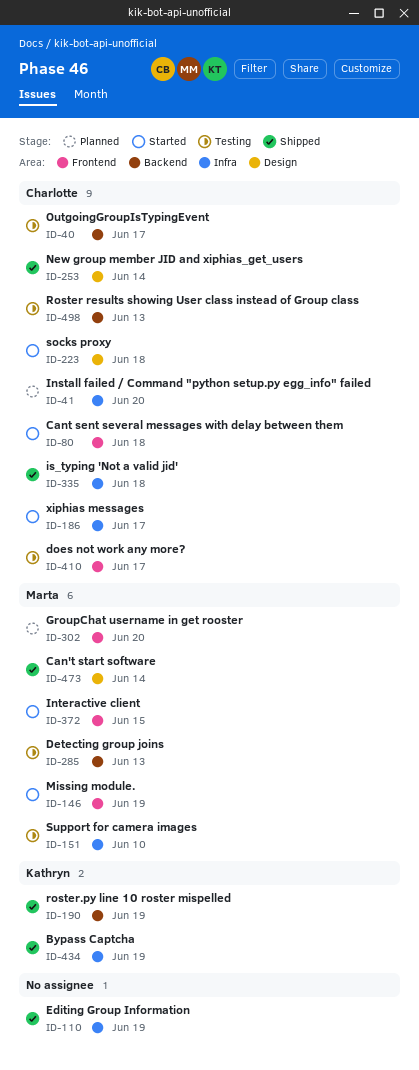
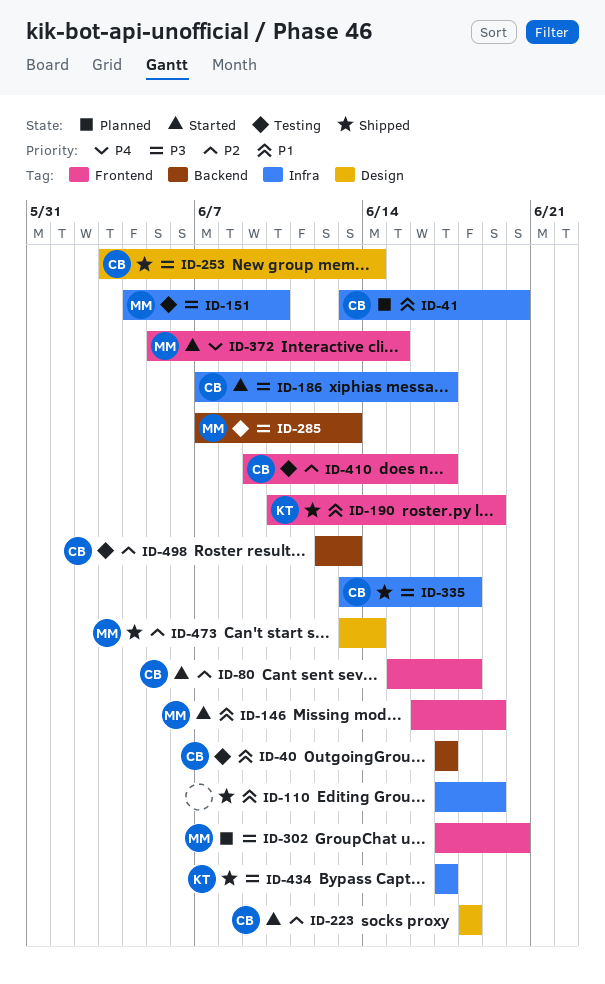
ID-190, label: Backend -> Frontend
ID-434, due: Jun 19 -> Jun 17

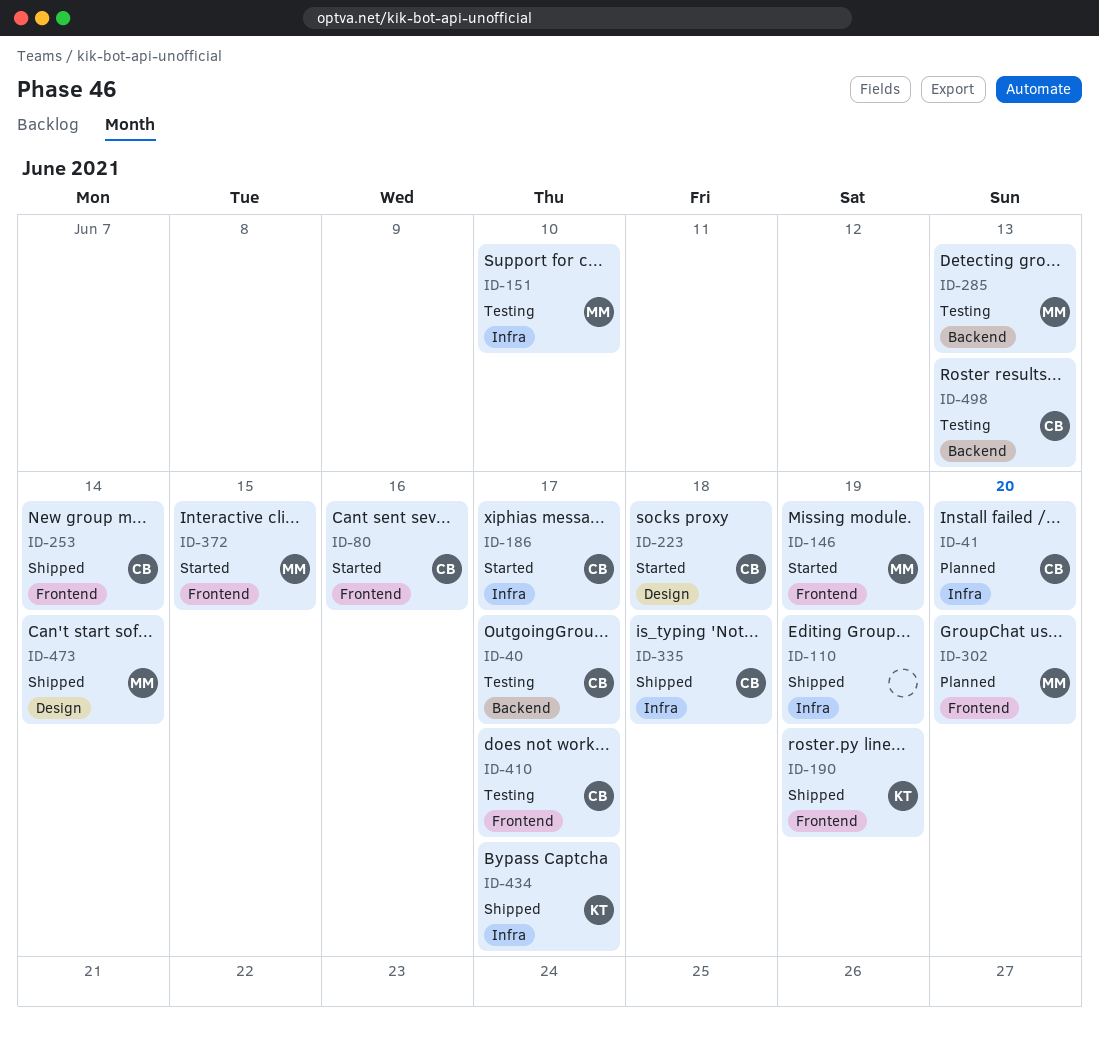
ID-80, due: Jun 18 -> Jun 16
ID-253, label: Design -> Frontend

